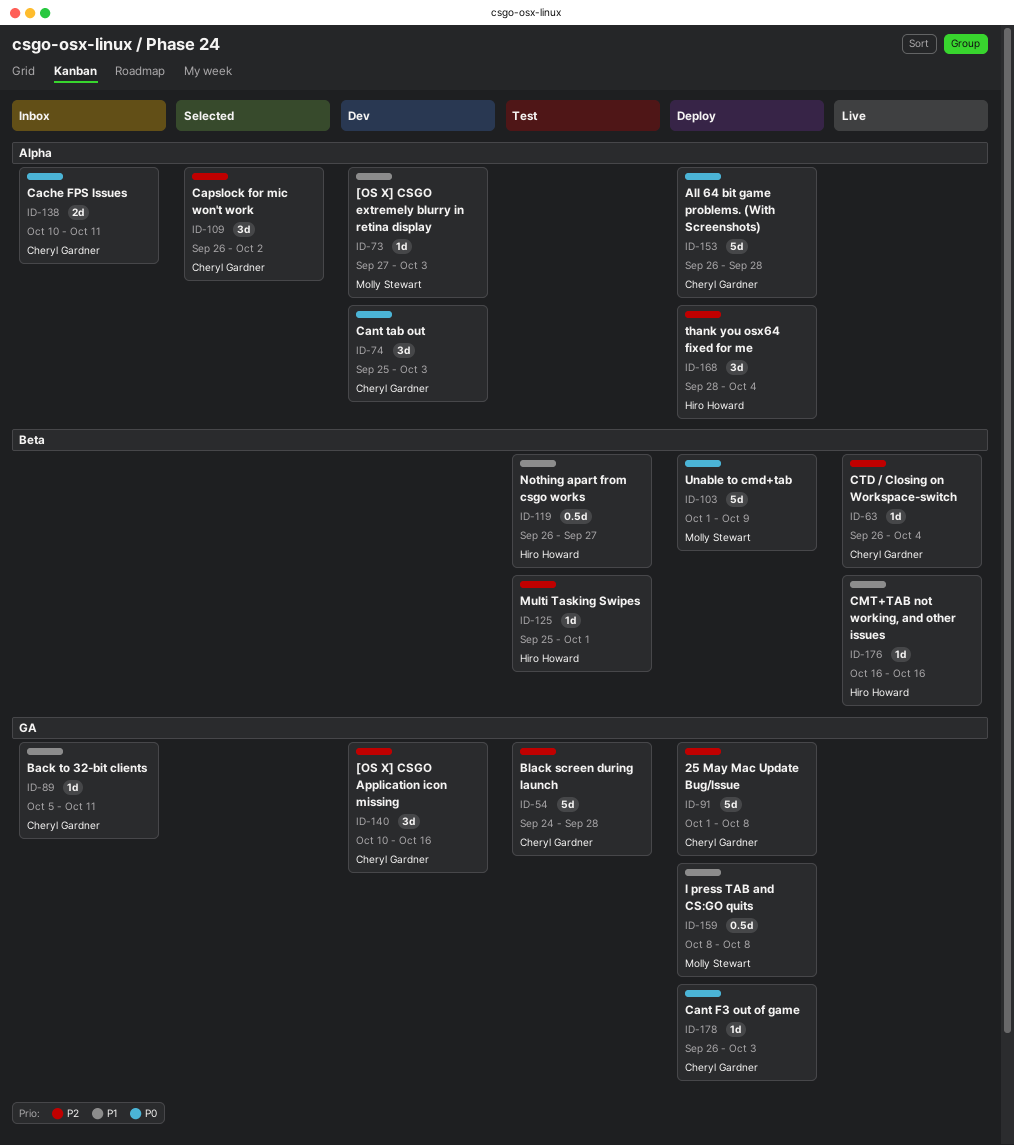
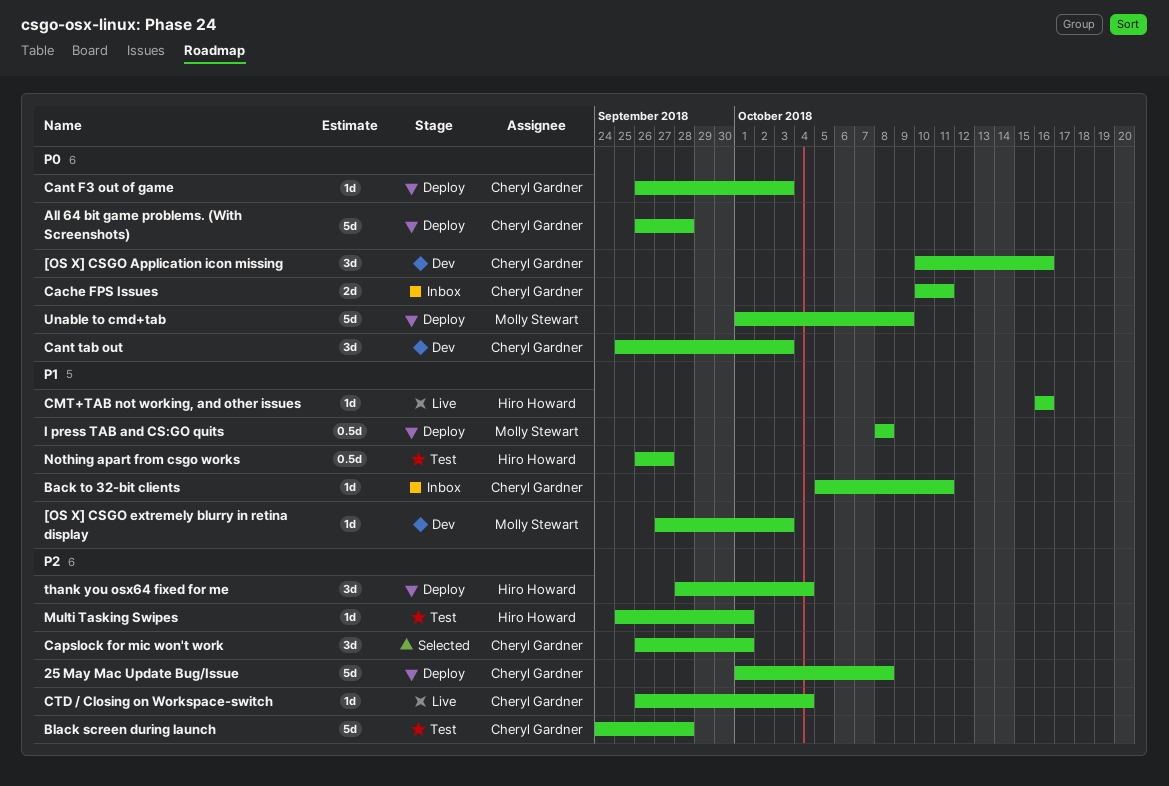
[OS X] CSGO Application icon missing, priority: P2 -> P0
Capslock for mic won't work, due: Oct 2 -> Oct 1

